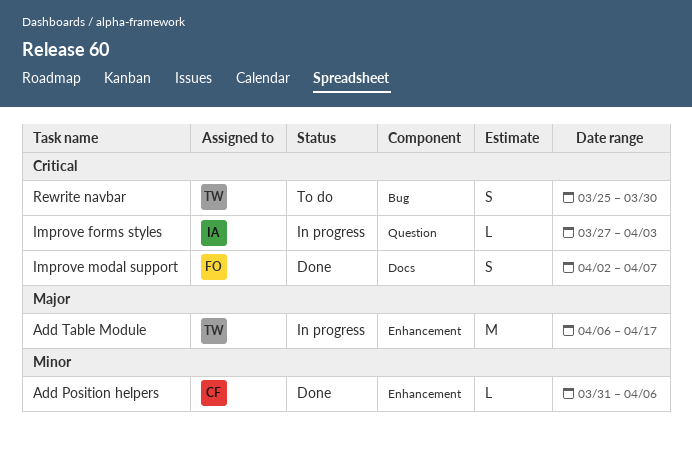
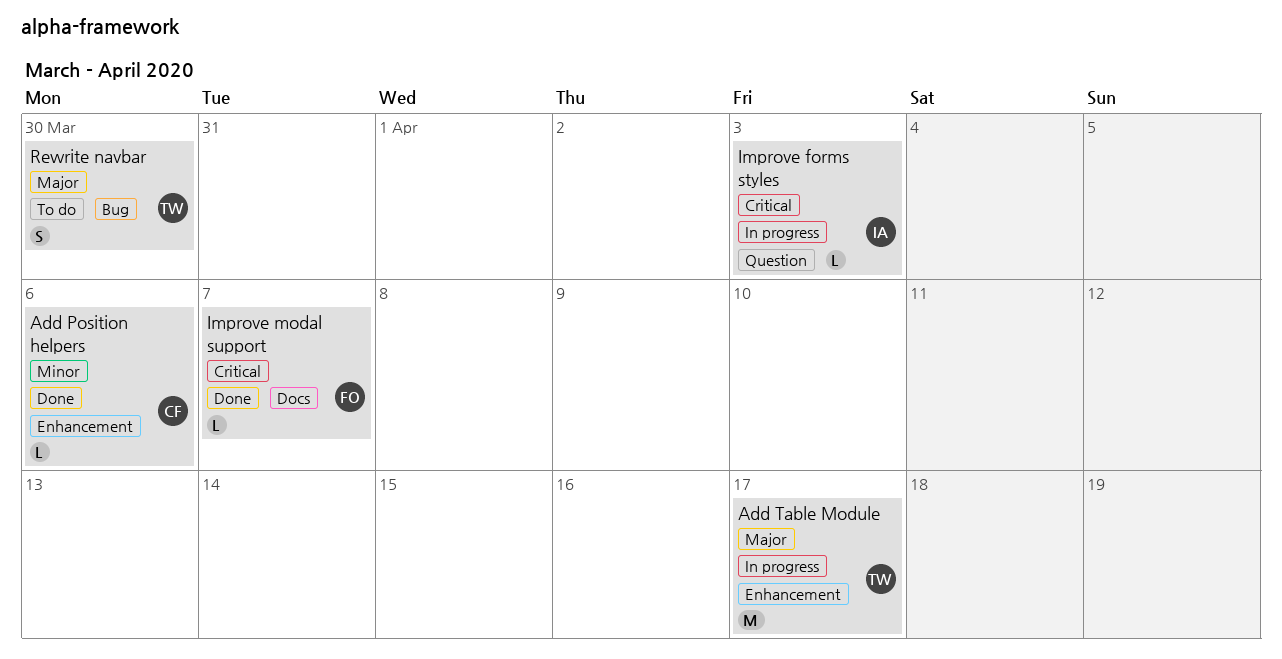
Improve modal support, estimate: S -> L
Rewrite navbar, priority: Critical -> Major

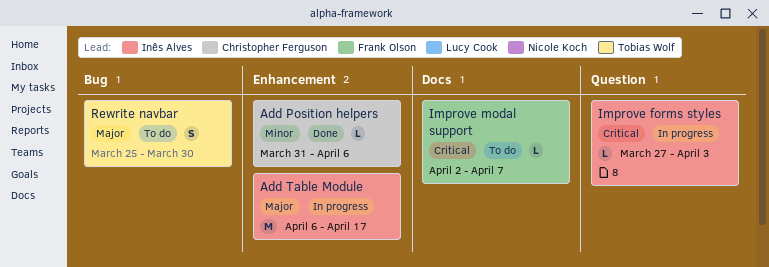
Add Table Module, owner: Tobias Wolf -> Inês Alves
Improve modal support, status: Done -> To do

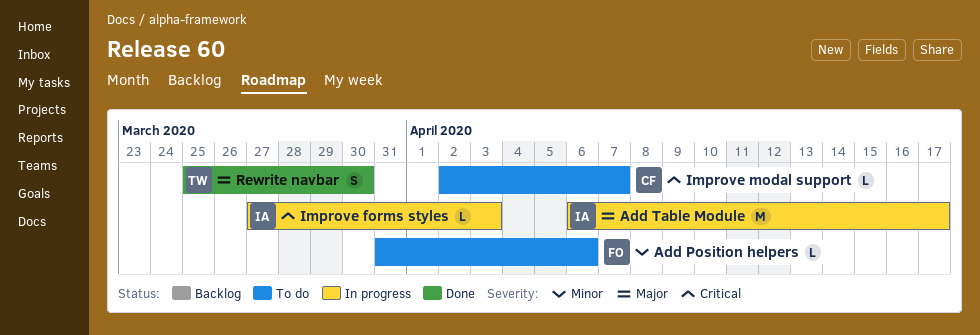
Add Position helpers, status: Done -> To do
Add Position helpers, owner: Christopher Ferguson -> Frank Olson
Improve modal support, owner: Frank Olson -> Christopher Ferguson
Rewrite navbar, status: To do -> Done

